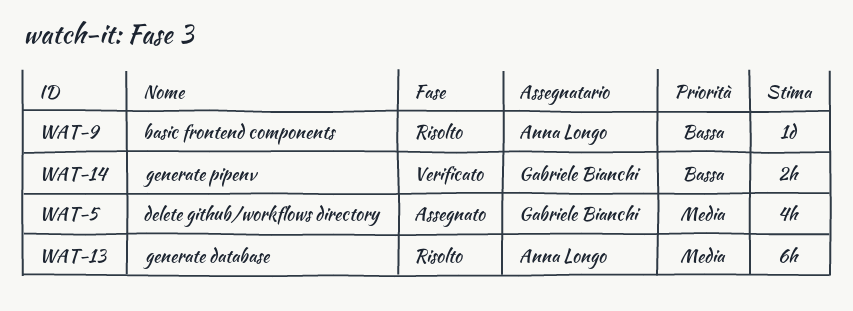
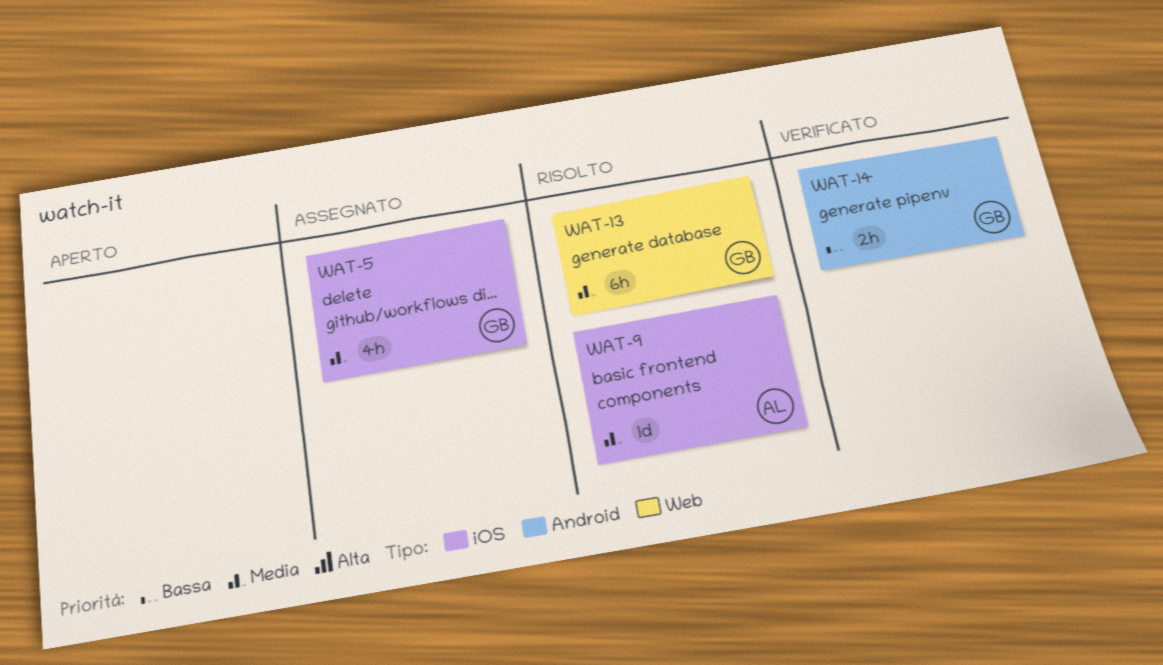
WAT-9, priority: Bassa -> Media
WAT-13, owner: Anna Longo -> Gabriele Bianchi

